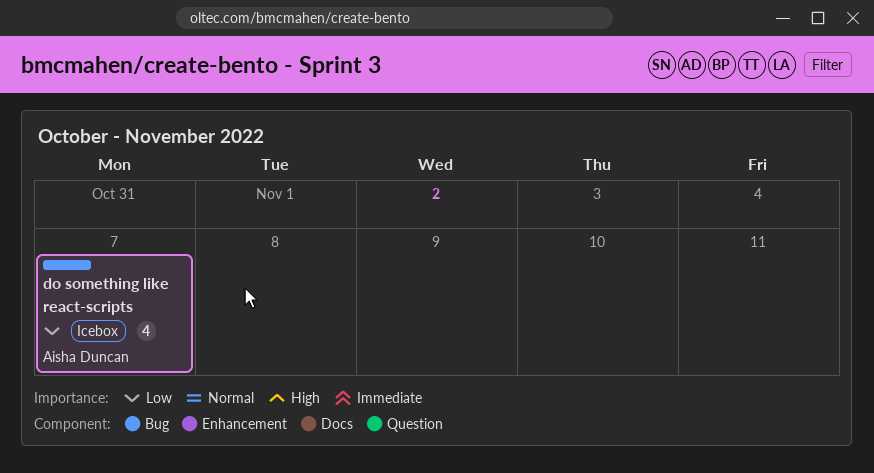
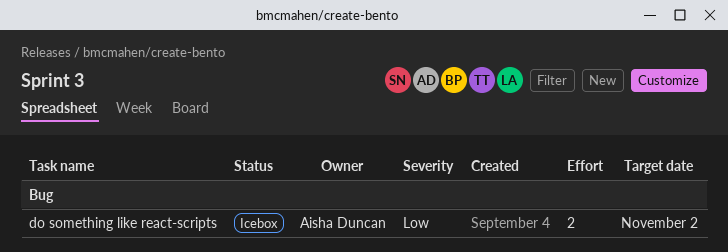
do something like react-scripts, estimate: 4 -> 2
do something like react-scripts, due: Nov 7 -> Nov 2

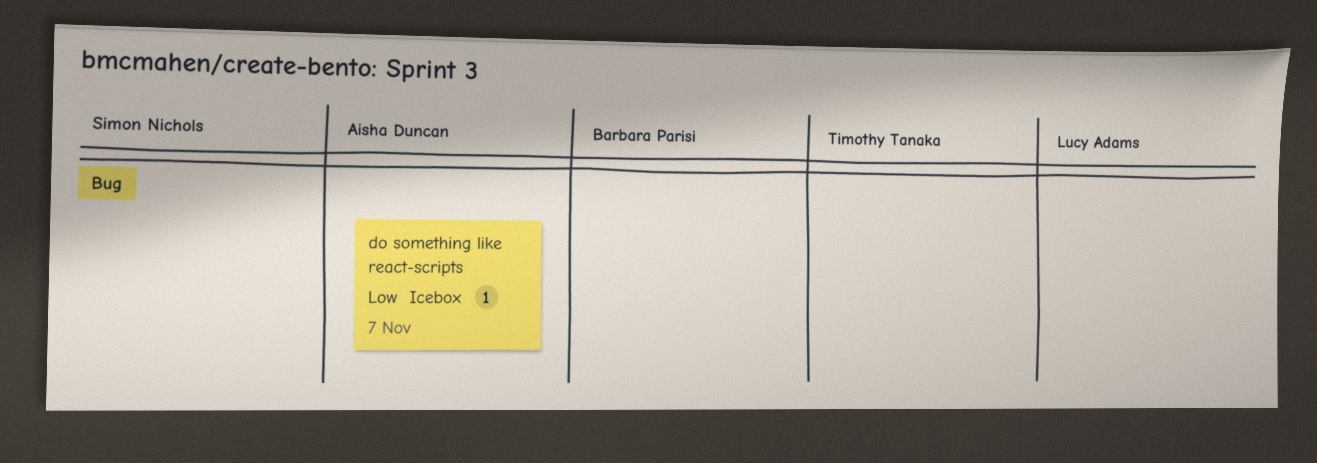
do something like react-scripts, estimate: 2 -> 1
do something like react-scripts, due: Nov 2 -> Nov 7

